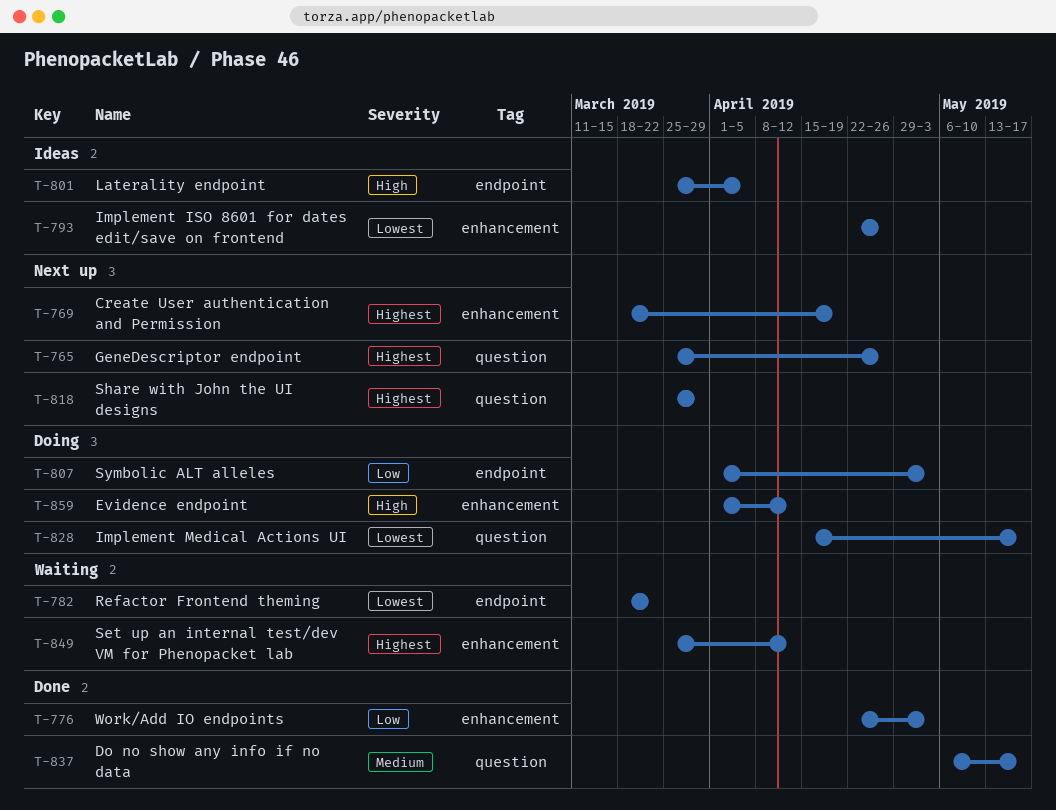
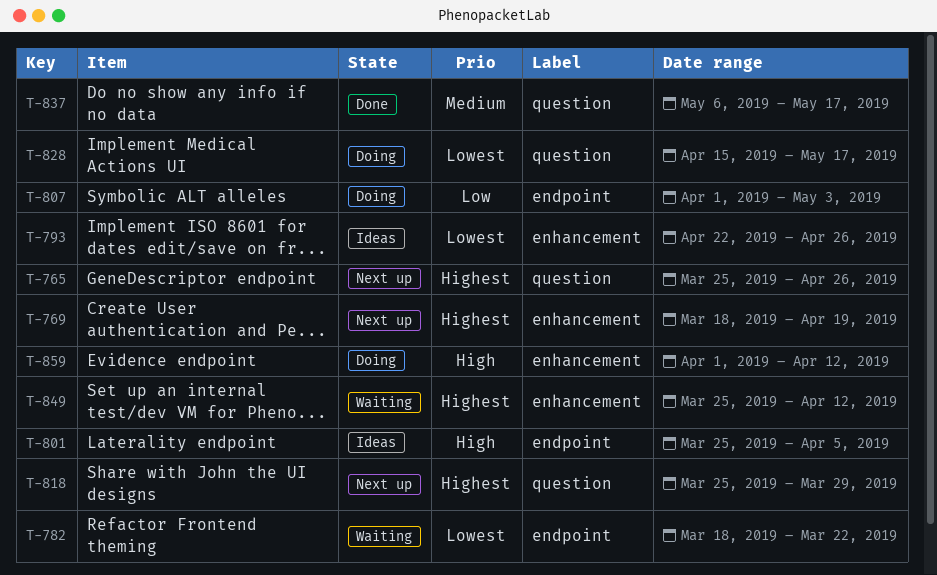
T-776: present -> none

